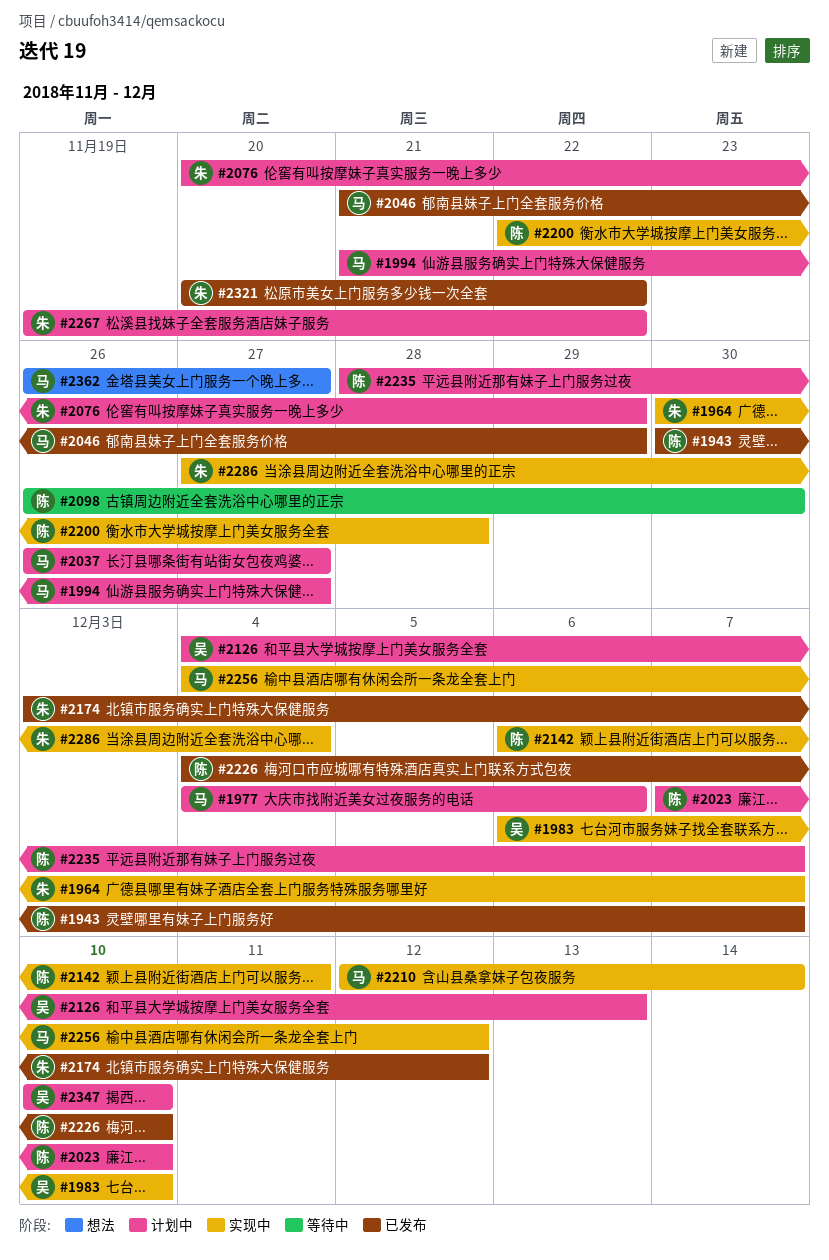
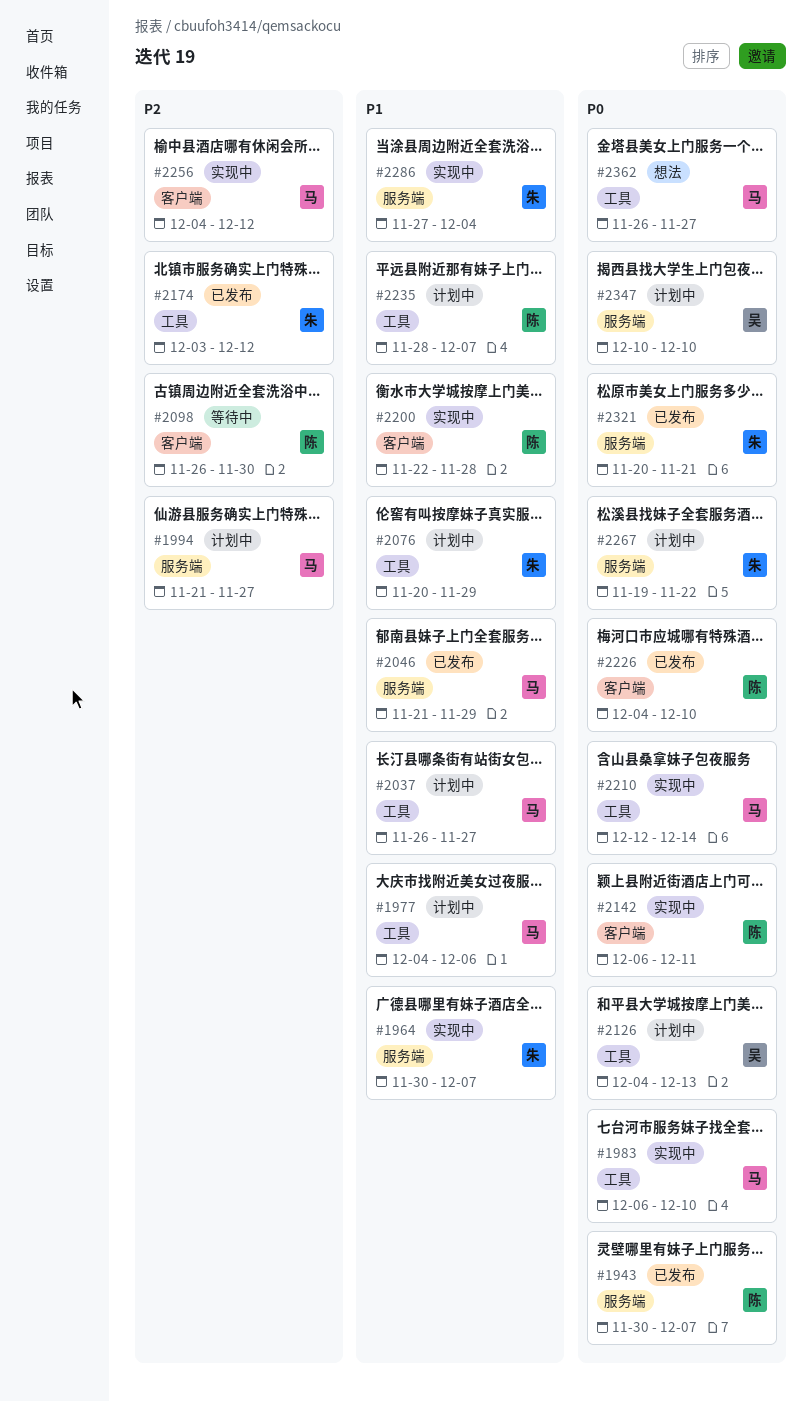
#1983, owner: 吴 -> 马
#2023: present -> none
#2321, due: Nov 22 -> Nov 21

